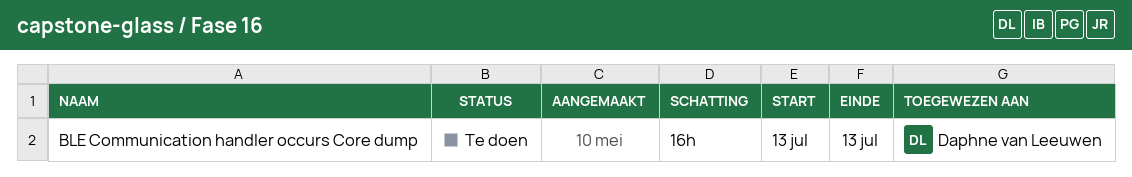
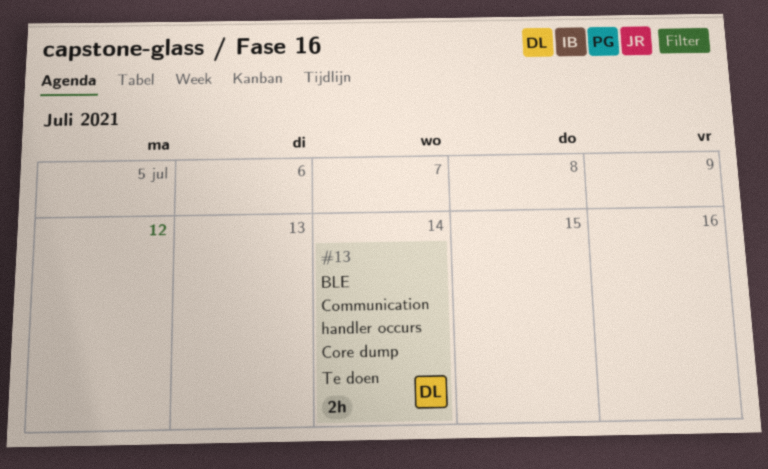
BLE Communication handler occurs Core dump, estimate: 16h -> 2h
BLE Communication handler occurs Core dump, due: Jul 13 -> Jul 14

